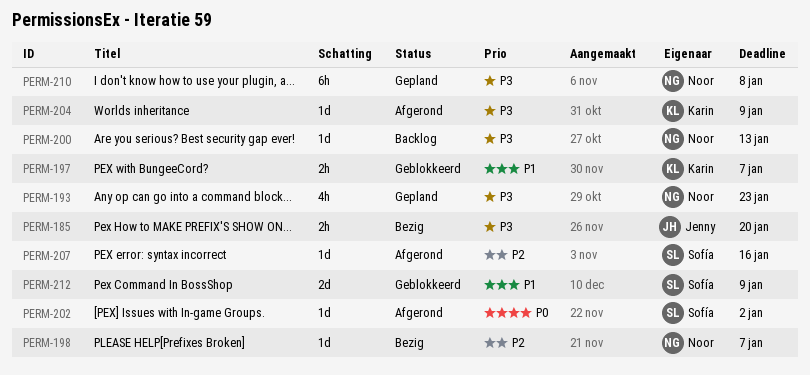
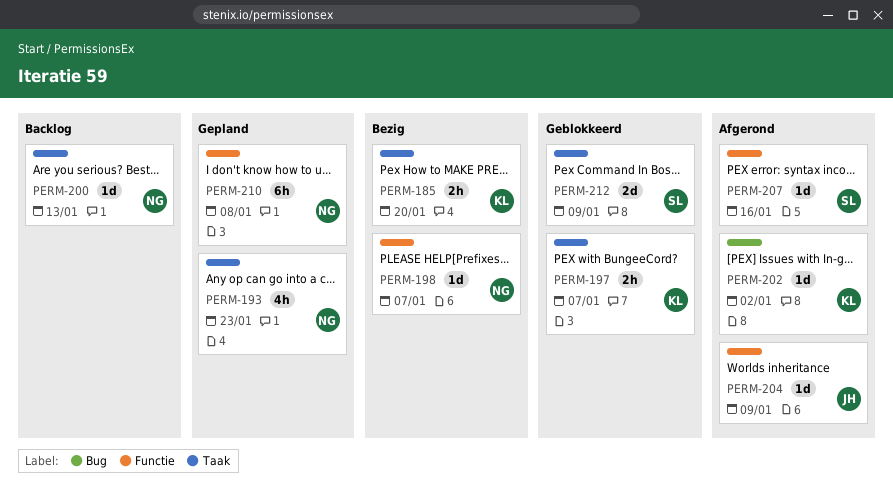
PERM-185, owner: Jenny -> Karin
PERM-202, owner: Sofía -> Karin
PERM-204, owner: Karin -> Jenny

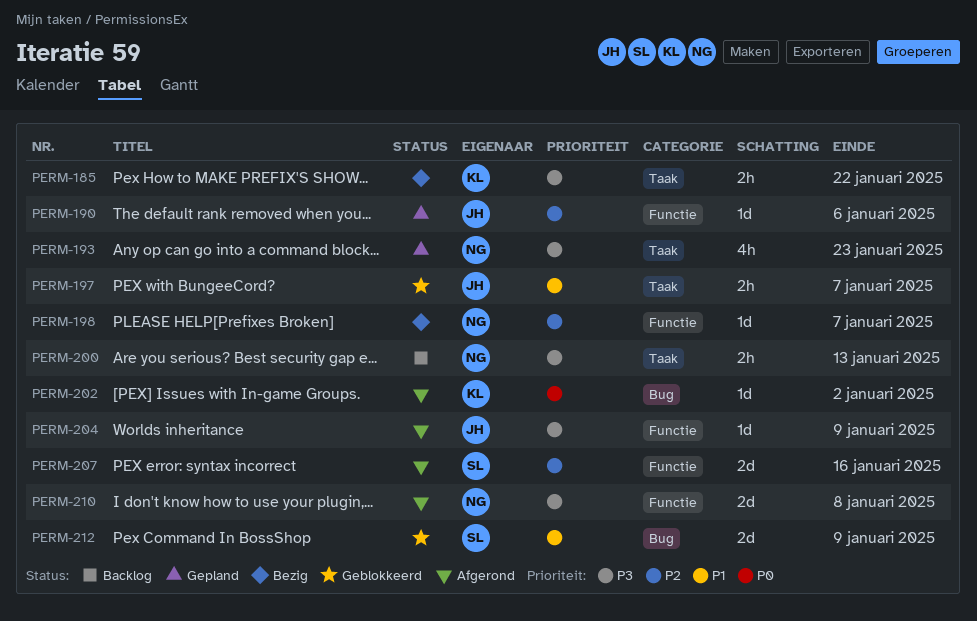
PERM-185, due: Jan 20 -> Jan 22
PERM-190: none -> present
PERM-197, owner: KL -> JH
PERM-200, estimate: 1d -> 2h
PERM-207, estimate: 1d -> 2d
PERM-210, status: Gepland -> Afgerond
PERM-210, estimate: 6h -> 2d
PERM-212, label: Taak -> Bug

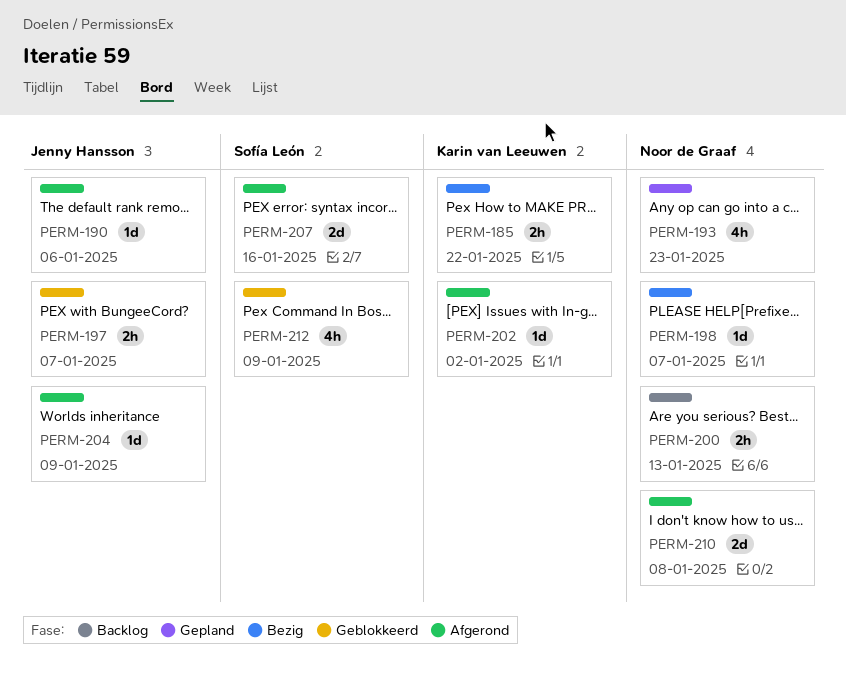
PERM-190, status: Gepland -> Afgerond
PERM-212, estimate: 2d -> 4h

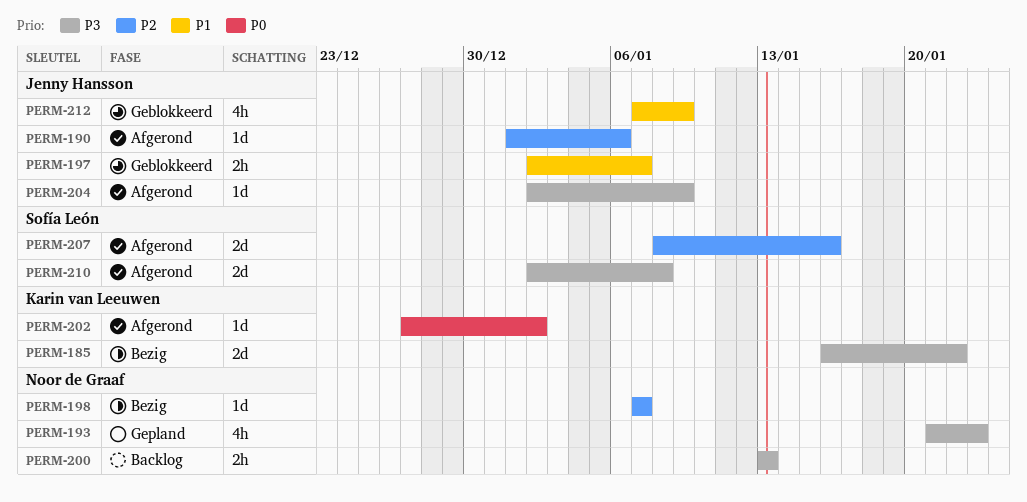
PERM-185, estimate: 2h -> 2d
PERM-210, owner: Noor de Graaf -> Sofía León
PERM-212, owner: Sofía León -> Jenny Hansson

